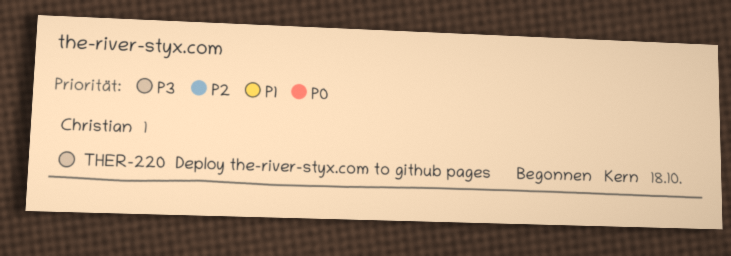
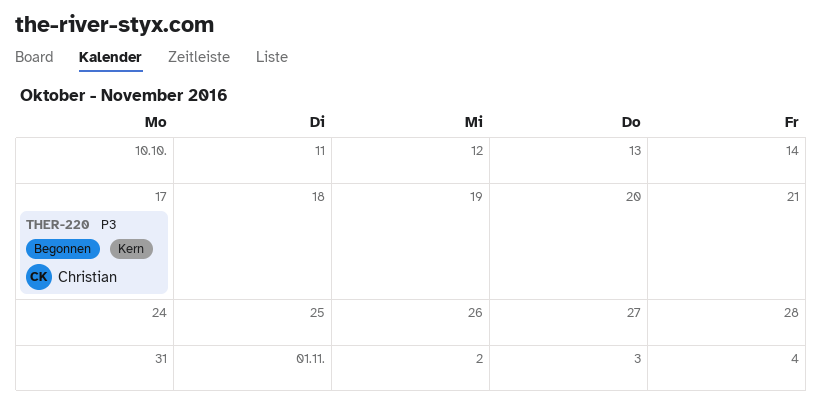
THER-220, due: Oct 18 -> Oct 17

